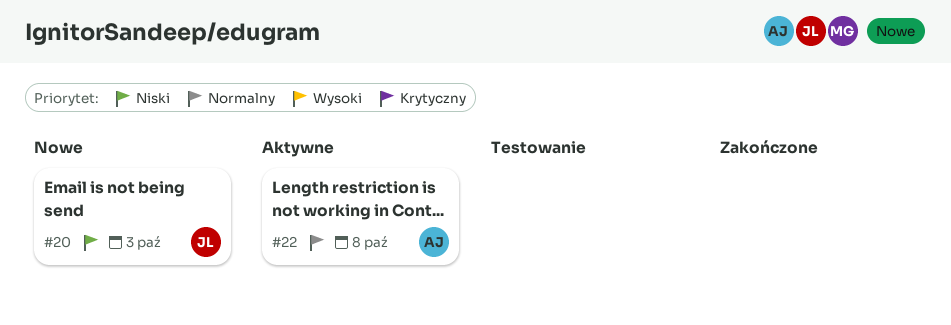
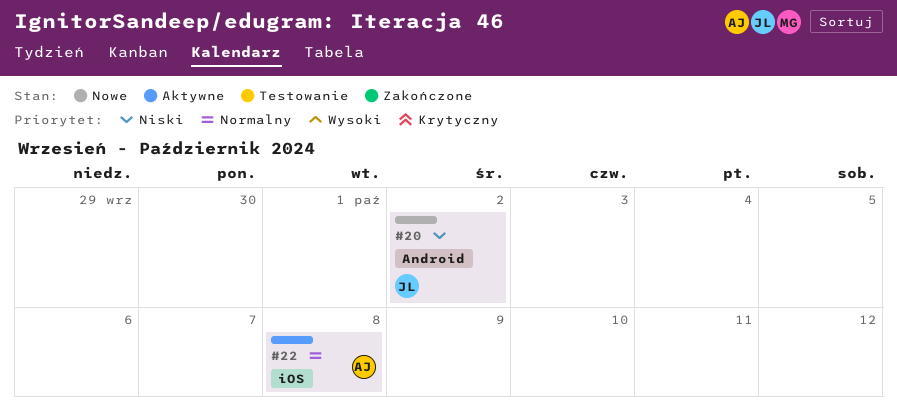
#20, due: Oct 3 -> Oct 2

